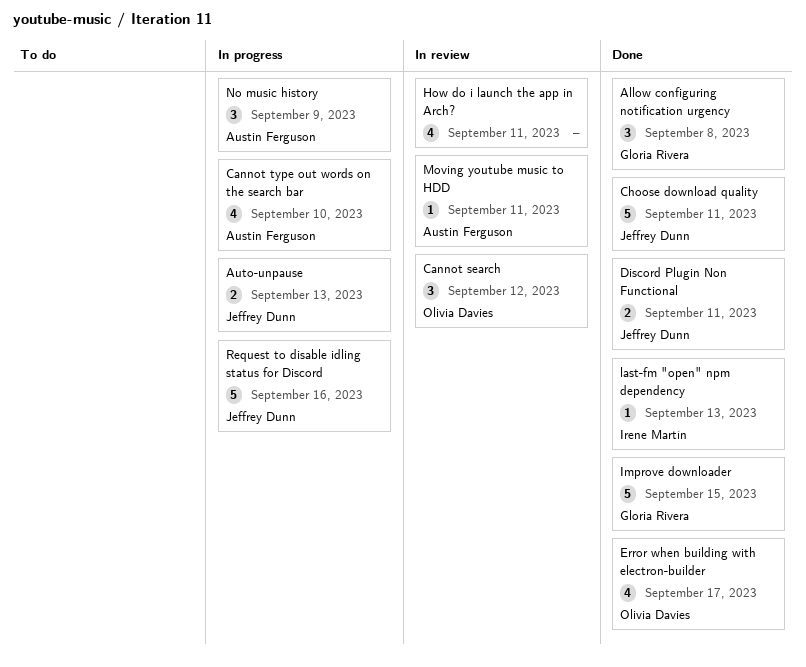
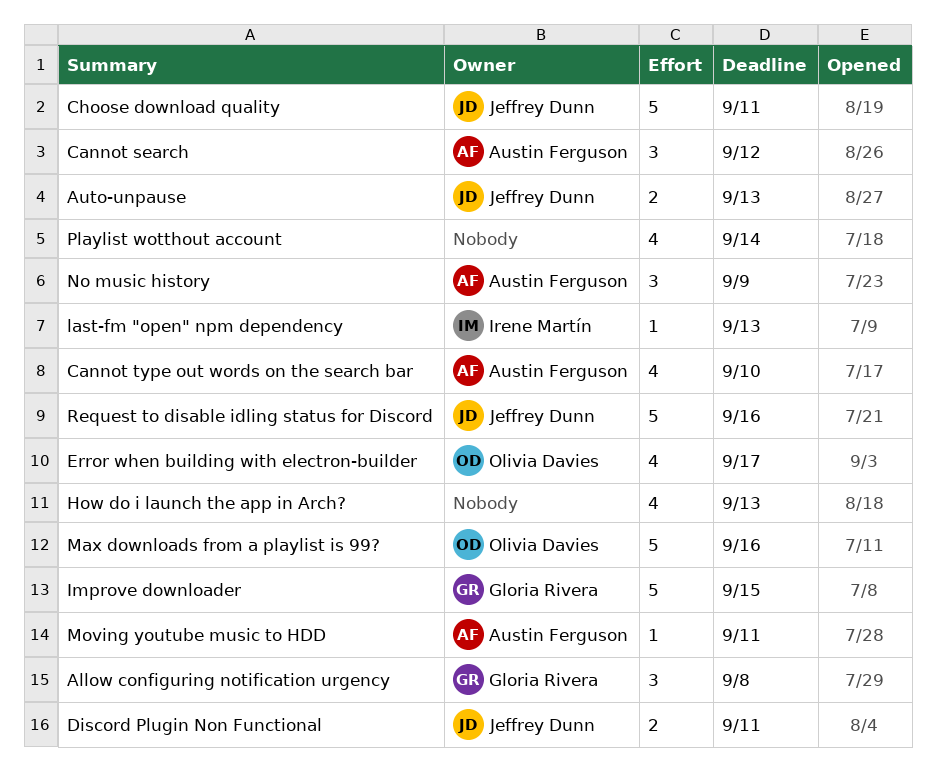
Cannot search, owner: Olivia Davies -> Austin Ferguson
How do i launch the app in Arch?, due: Sep 11 -> Sep 13
Max downloads from a playlist is 99?: none -> present
Playlist wotthout account: none -> present

